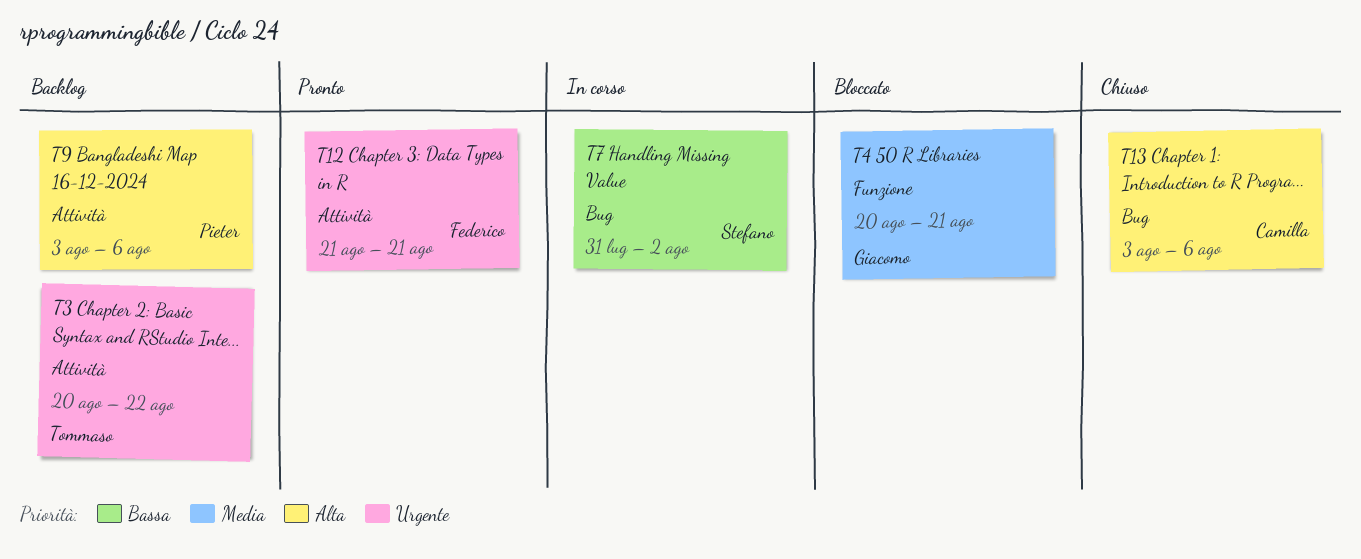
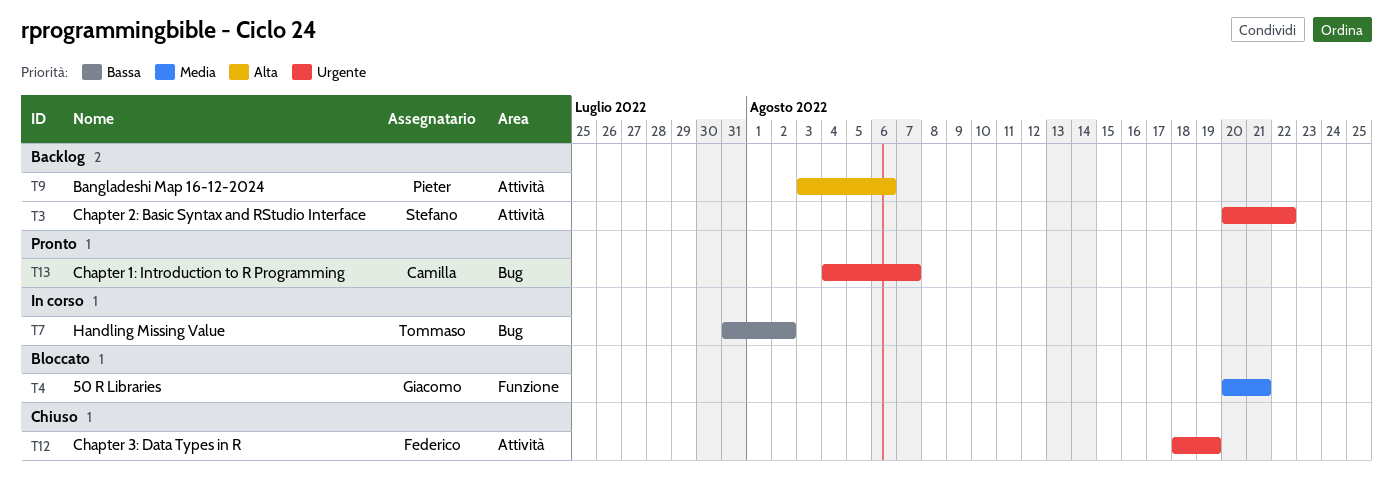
T3, owner: Tommaso -> Stefano
T7, owner: Stefano -> Tommaso
T12, status: Pronto -> Chiuso
T12, start: Aug 21 -> Aug 18
T12, due: Aug 21 -> Aug 19
T13, status: Chiuso -> Pronto
T13, priority: Alta -> Urgente
T13, start: Aug 3 -> Aug 4
T13, due: Aug 6 -> Aug 7

